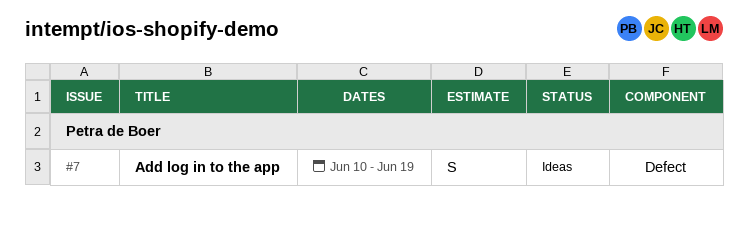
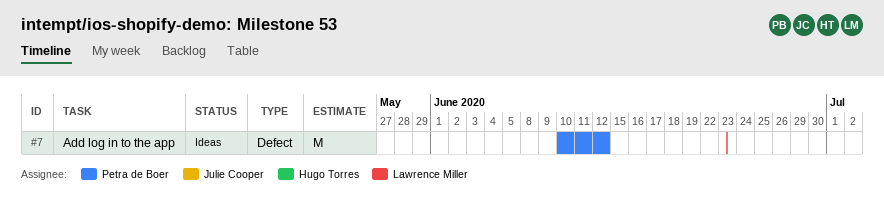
#7, estimate: S -> M
#7, due: Jun 19 -> Jun 12

